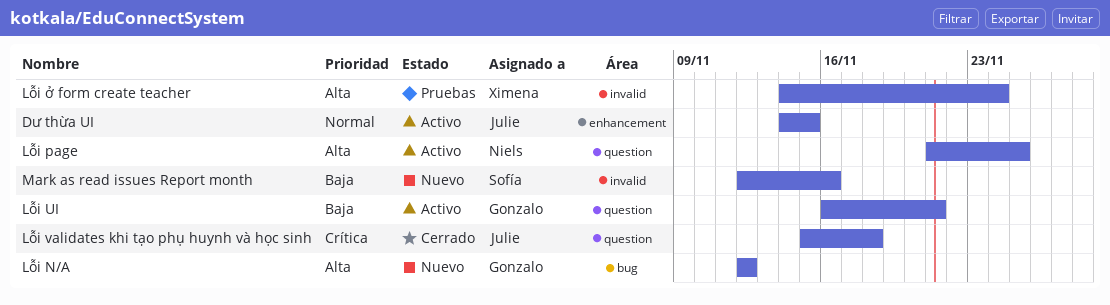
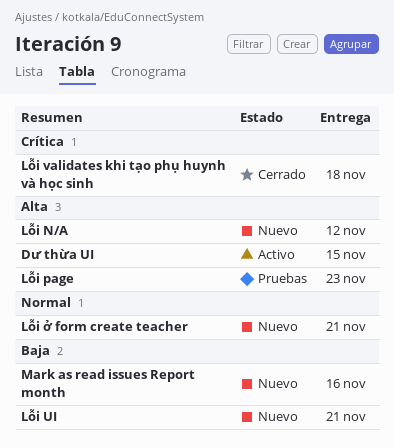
Dư thừa UI, priority: Normal -> Alta
Lỗi page, status: Activo -> Pruebas
Lỗi page, due: Nov 25 -> Nov 23
Lỗi UI, status: Activo -> Nuevo
Lỗi ở form create teacher, status: Pruebas -> Nuevo
Lỗi ở form create teacher, priority: Alta -> Normal
Lỗi ở form create teacher, due: Nov 24 -> Nov 21

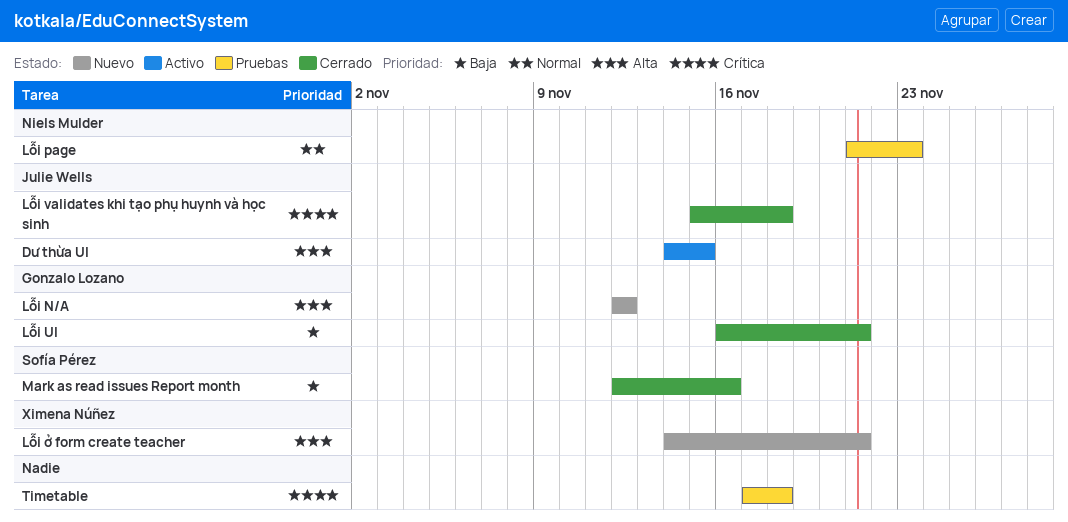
Lỗi page, priority: Alta -> Normal
Lỗi UI, status: Nuevo -> Cerrado
Lỗi ở form create teacher, priority: Normal -> Alta
Mark as read issues Report month, status: Nuevo -> Cerrado
Timetable: none -> present

